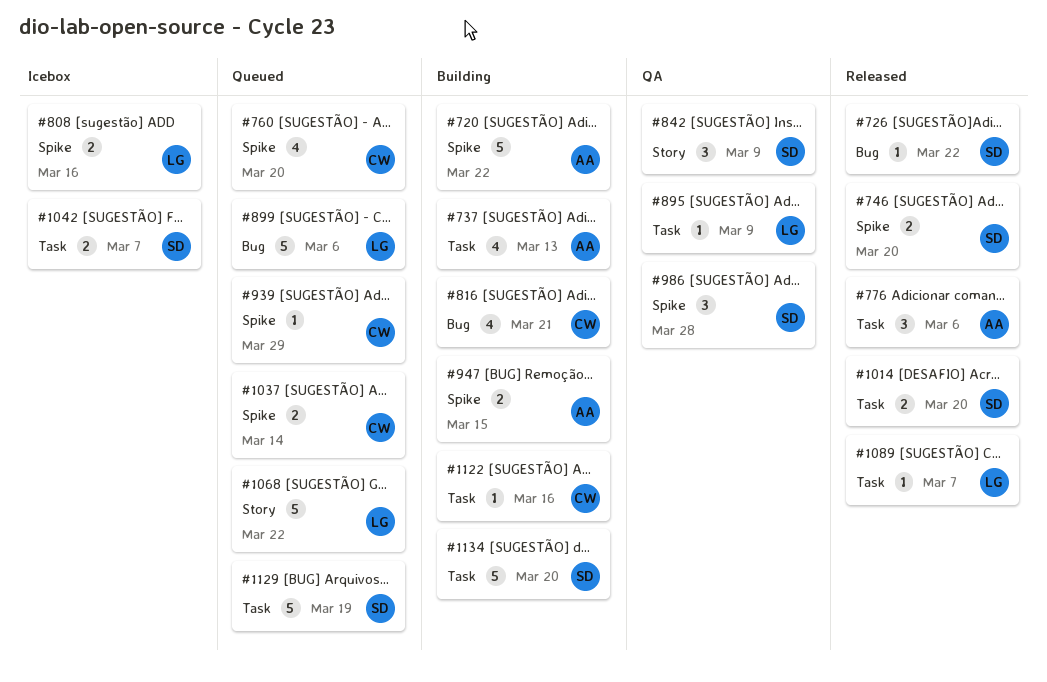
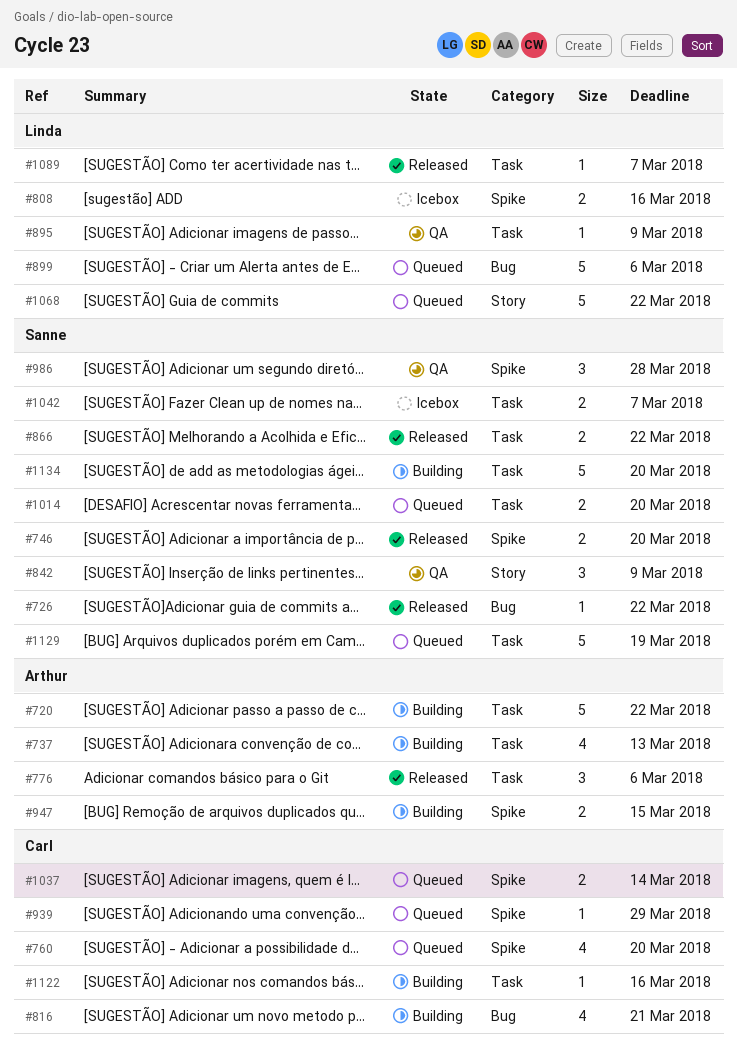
#720, label: Spike -> Task
#866: none -> present
#1014, status: Released -> Queued

